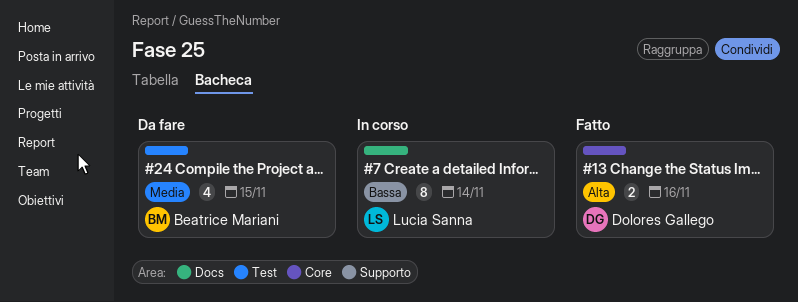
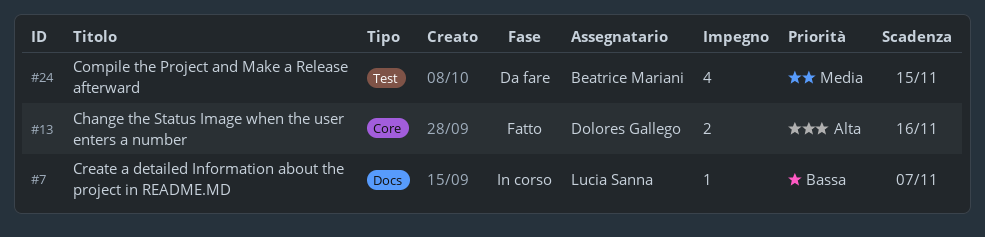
#7, estimate: 8 -> 1
#7, due: Nov 14 -> Nov 7

